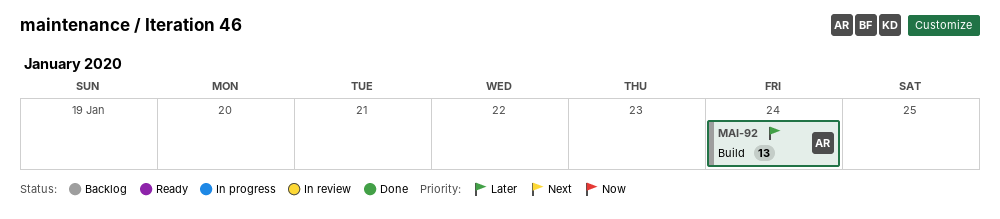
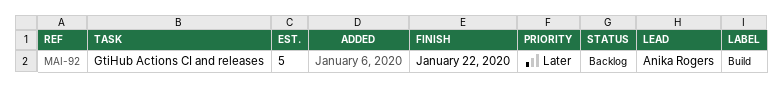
MAI-92, estimate: 13 -> 5
MAI-92, due: Jan 24 -> Jan 22

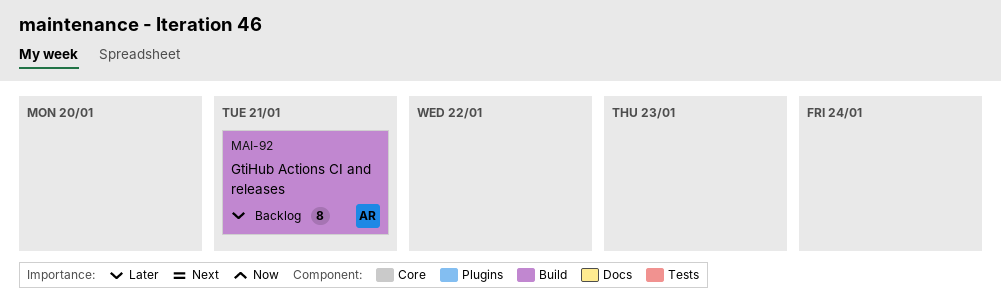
MAI-92, estimate: 5 -> 8
MAI-92, due: Jan 22 -> Jan 21

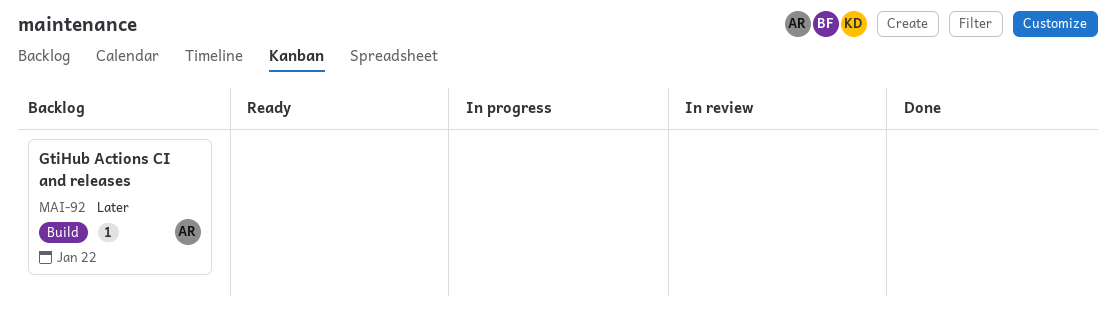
MAI-92, estimate: 8 -> 1
MAI-92, due: Jan 21 -> Jan 22

